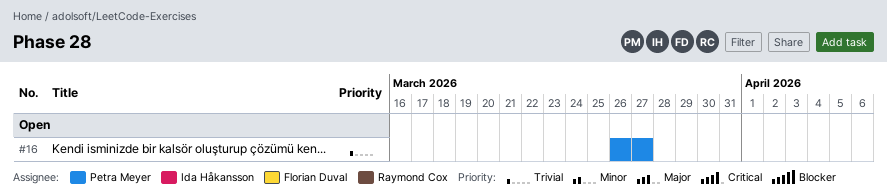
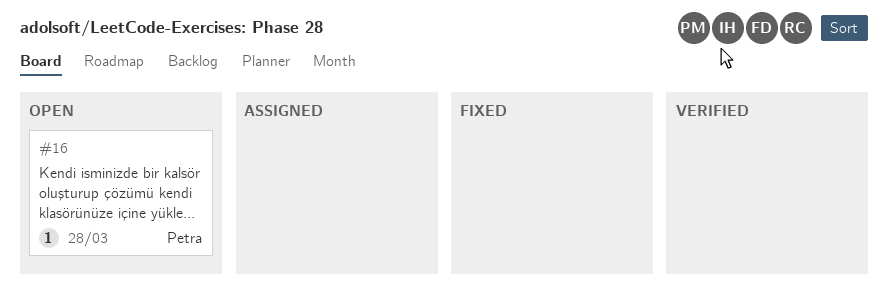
#16, due: Mar 27 -> Mar 28

